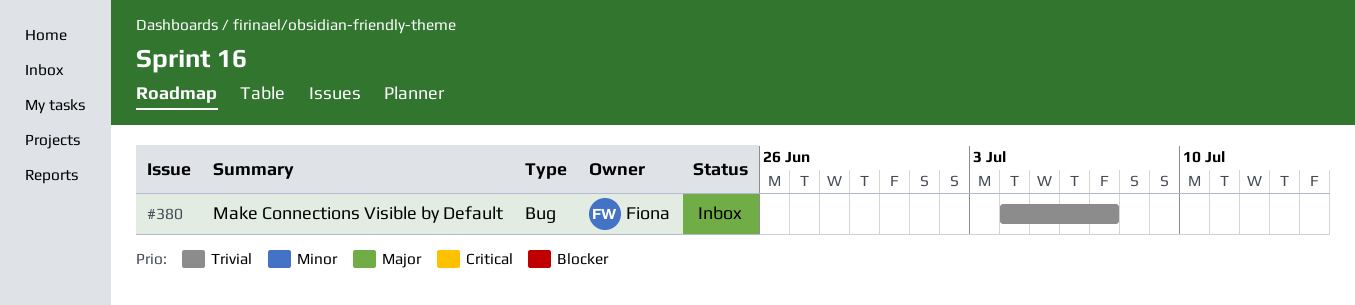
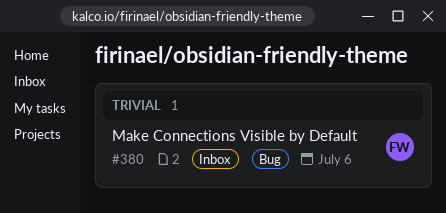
#380, due: Jul 7 -> Jul 6

